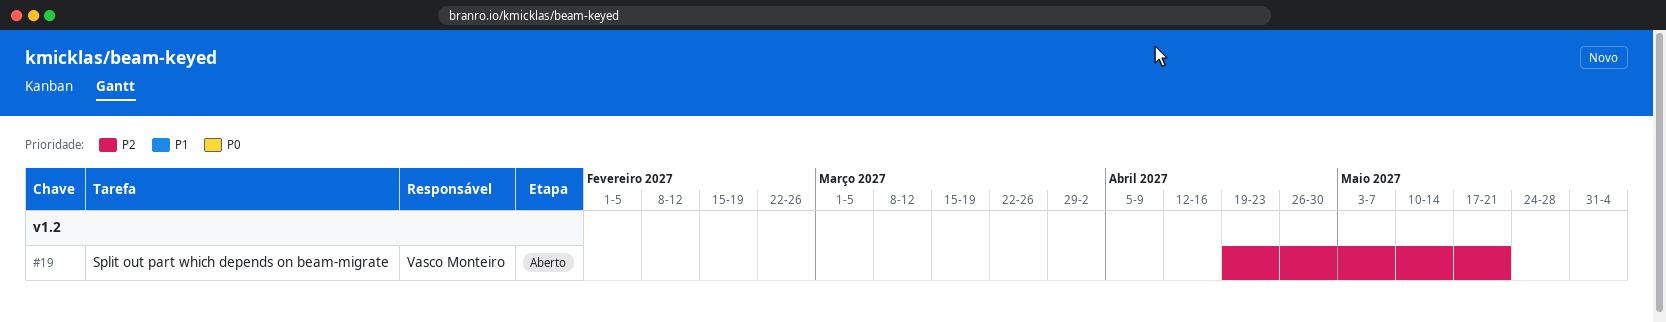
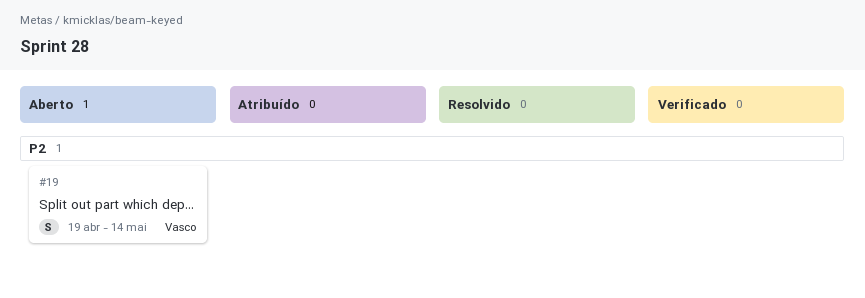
#19, due: May 21 -> May 14

